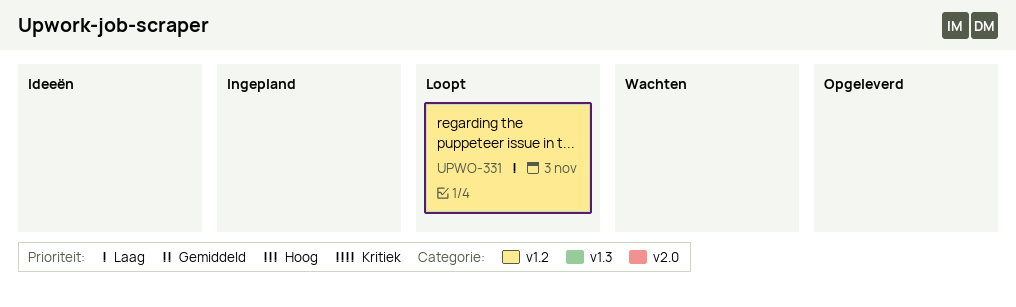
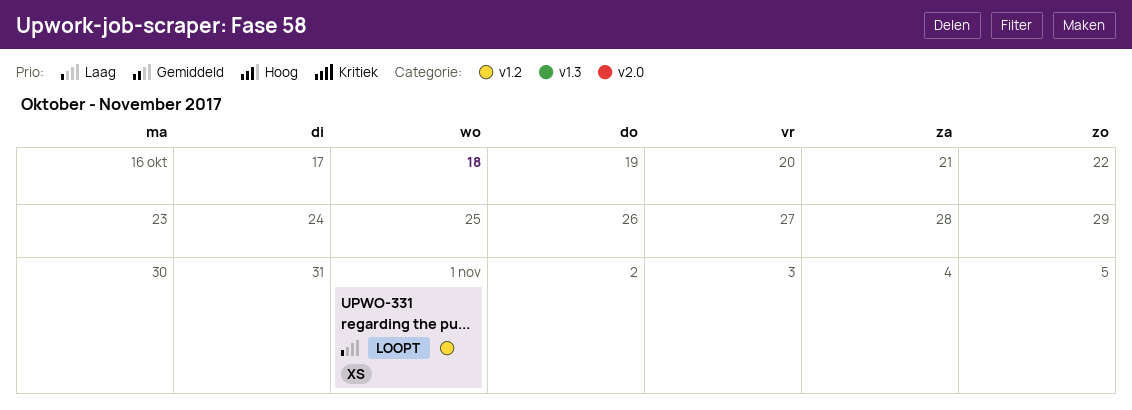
UPWO-331, due: Nov 3 -> Nov 1

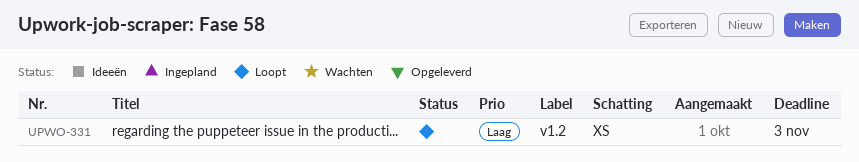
UPWO-331, due: Nov 1 -> Nov 3

